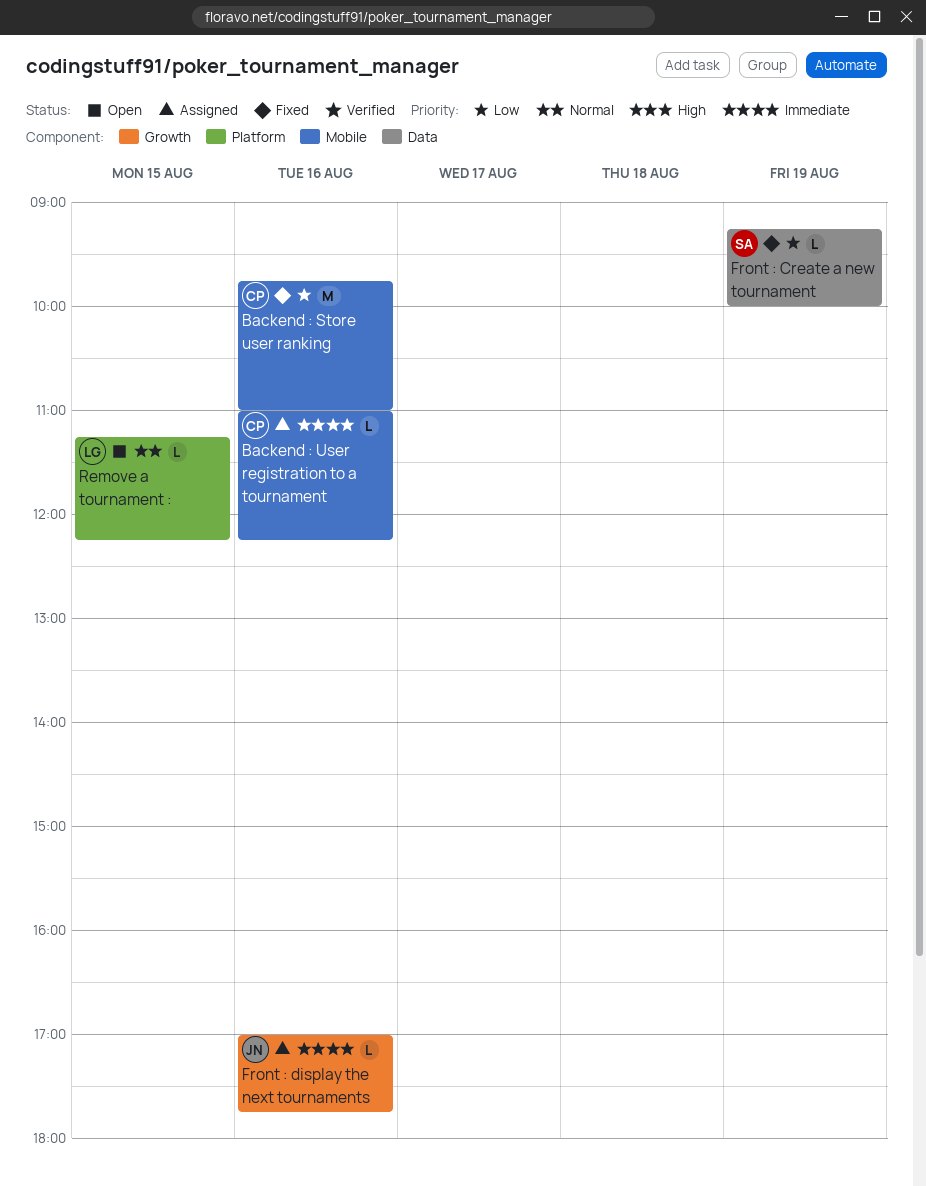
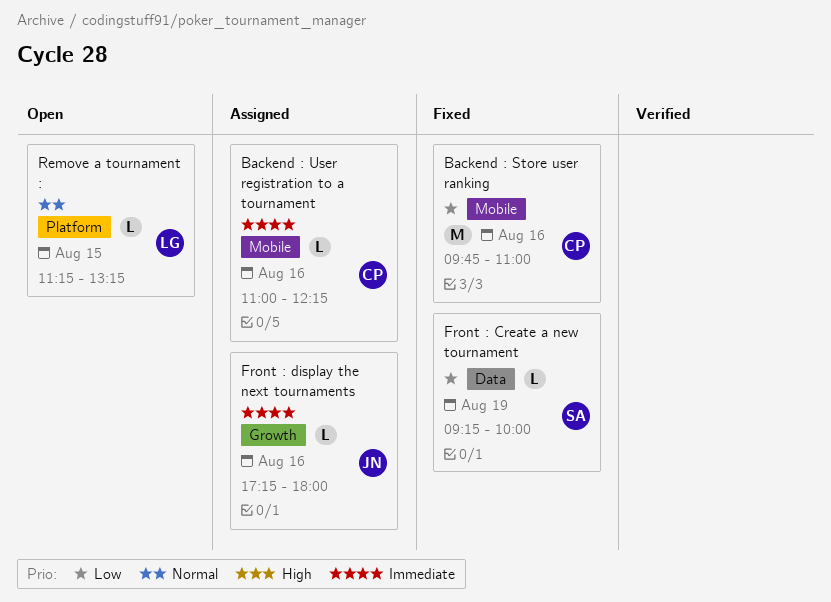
Front : display the next tournaments, begins: 17:00 -> 17:15
Front : display the next tournaments, ends: 17:45 -> 18:00
Remove a tournament :, ends: 12:15 -> 13:15

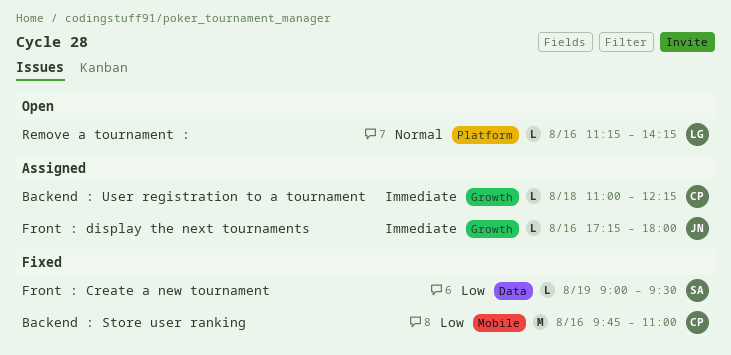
Backend : User registration to a tournament, label: Mobile -> Growth
Backend : User registration to a tournament, day: Aug 16 -> Aug 18
Front : Create a new tournament, begins: 09:15 -> 09:00
Front : Create a new tournament, ends: 10:00 -> 09:30
Remove a tournament :, day: Aug 15 -> Aug 16
Remove a tournament :, ends: 13:15 -> 14:15

